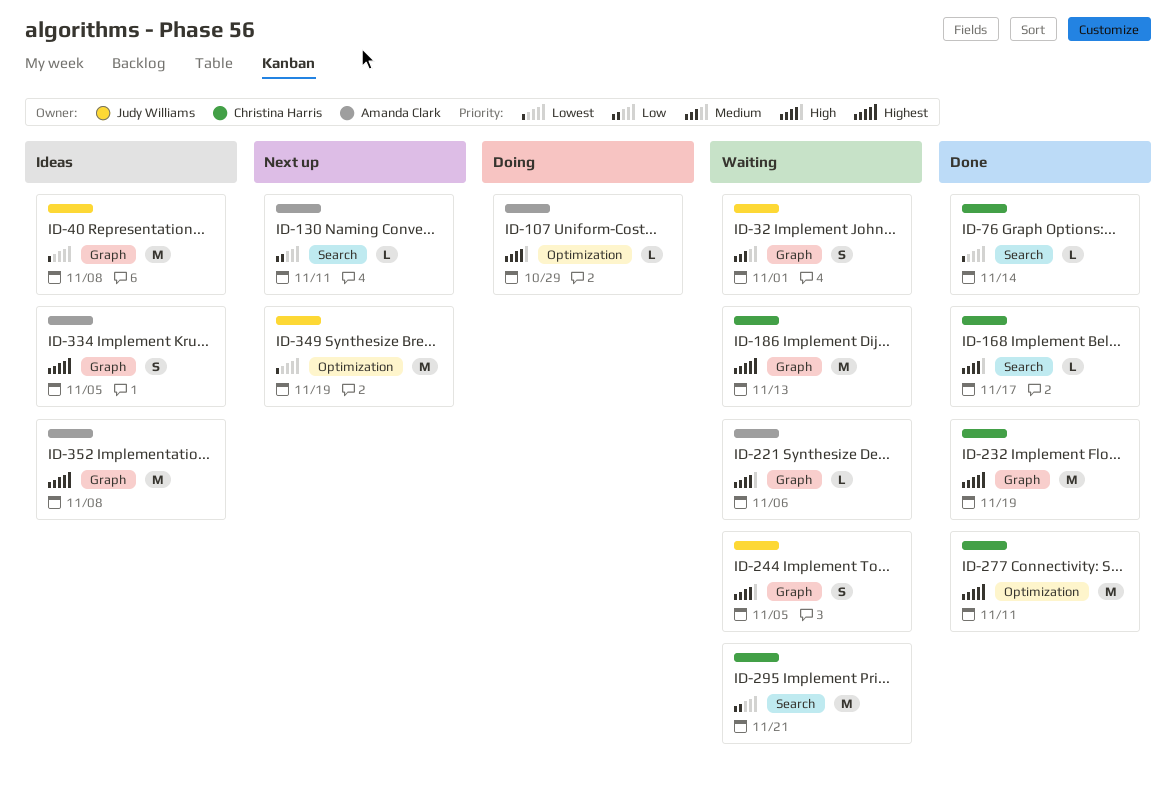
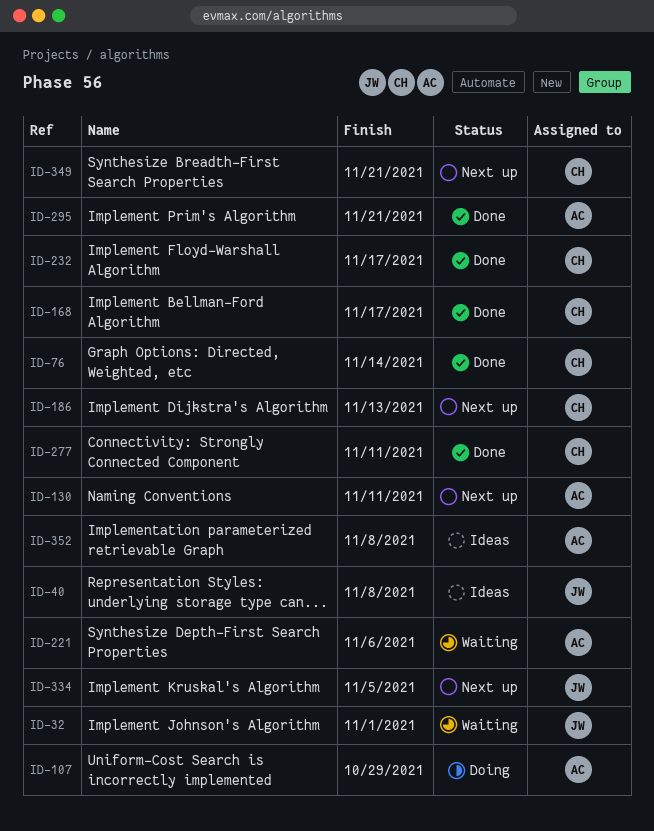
ID-186, status: Waiting -> Next up
ID-232, due: Nov 19 -> Nov 17
ID-244: present -> none
ID-295, status: Waiting -> Done
ID-295, owner: Christina Harris -> Amanda Clark
ID-334, status: Ideas -> Next up
ID-334, owner: Amanda Clark -> Judy Williams
ID-349, owner: Judy Williams -> Christina Harris
ID-349, due: Nov 19 -> Nov 21

